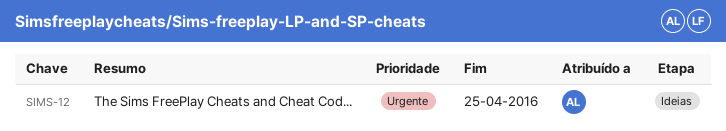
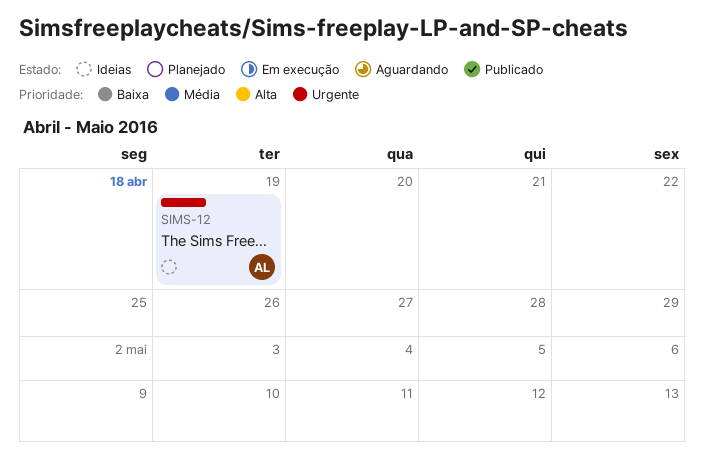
SIMS-12, due: Apr 25 -> Apr 19

